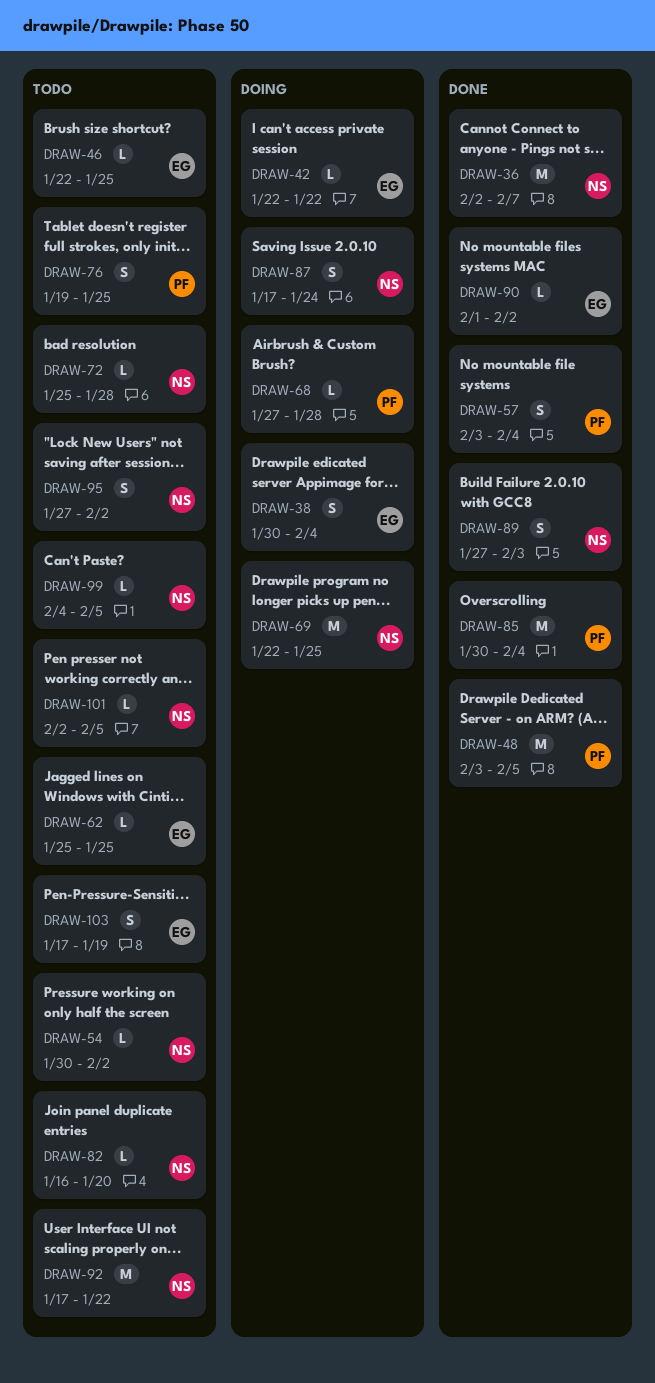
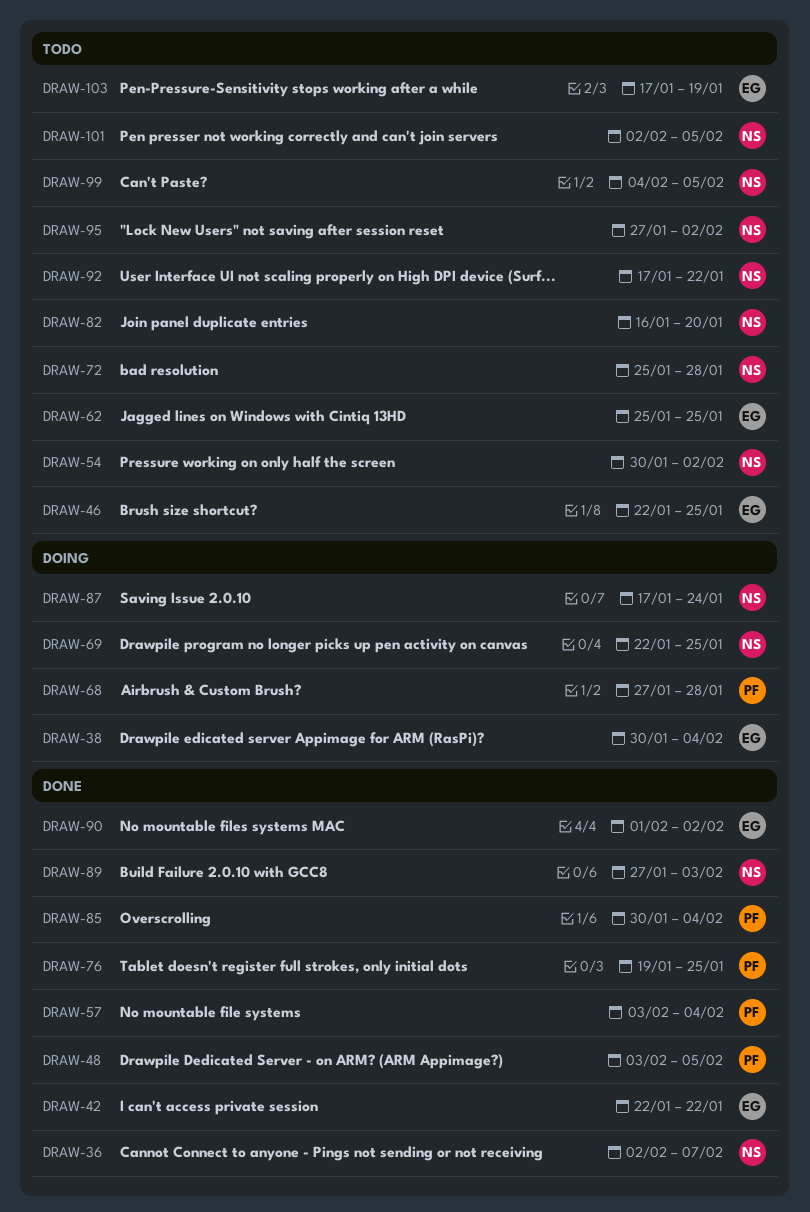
DRAW-42, status: Doing -> Done
DRAW-76, status: Todo -> Done

